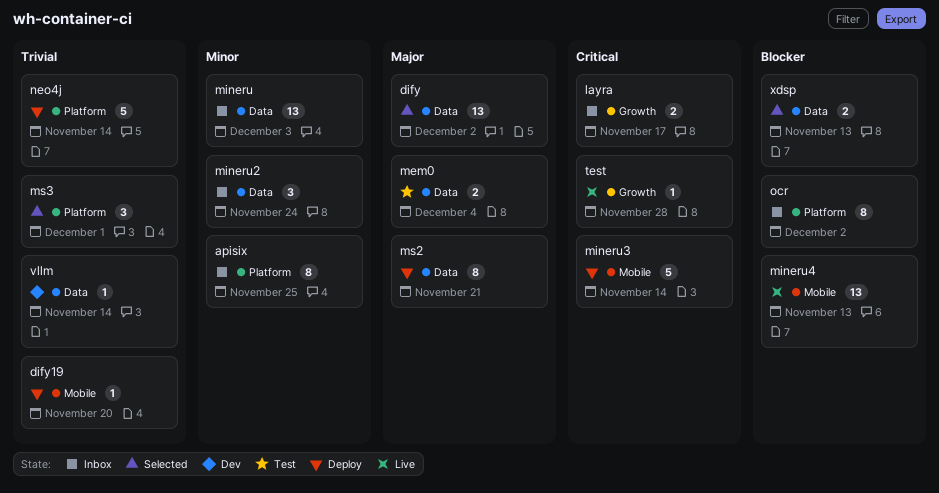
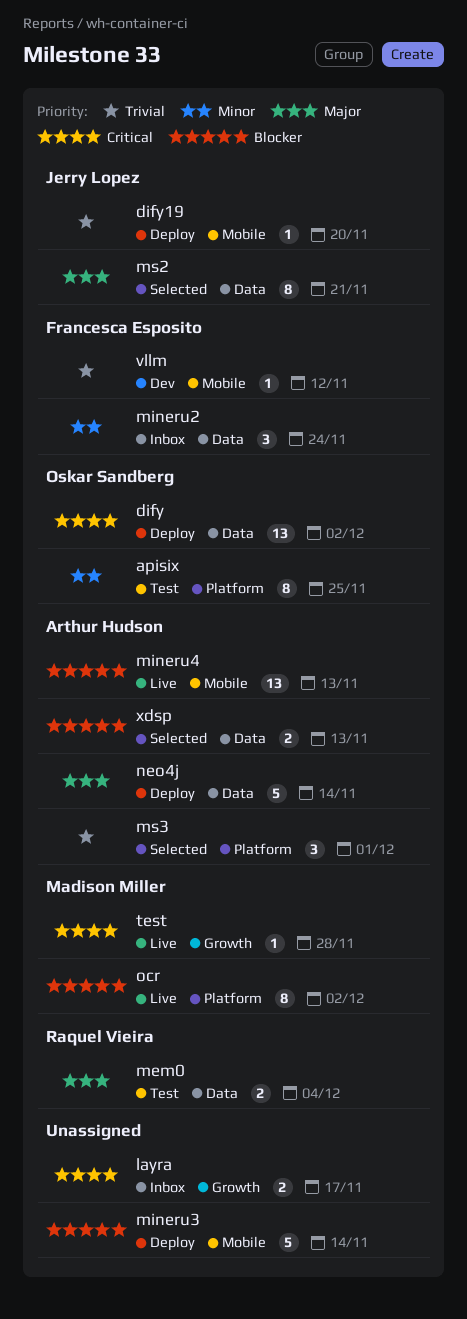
apisix, status: Inbox -> Test
dify, status: Selected -> Deploy
dify, priority: Major -> Critical
mineru: present -> none
mineru3, priority: Critical -> Blocker
ms2, status: Deploy -> Selected
neo4j, priority: Trivial -> Major
neo4j, label: Platform -> Data
ocr, status: Inbox -> Live
vllm, label: Data -> Mobile
vllm, due: Nov 14 -> Nov 12

